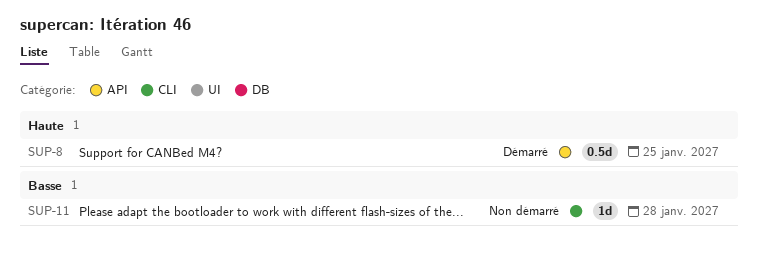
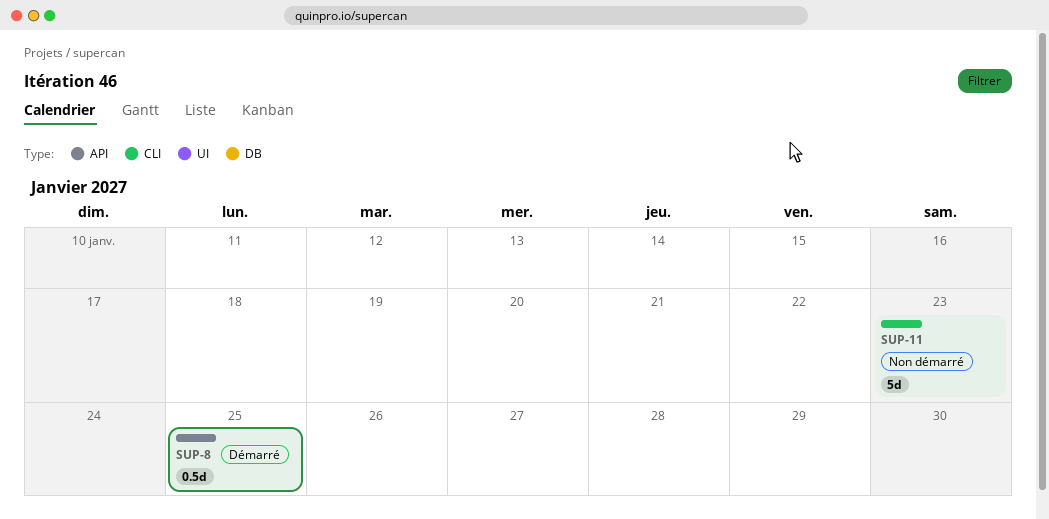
SUP-11, estimate: 1d -> 5d
SUP-11, due: Jan 28 -> Jan 23

